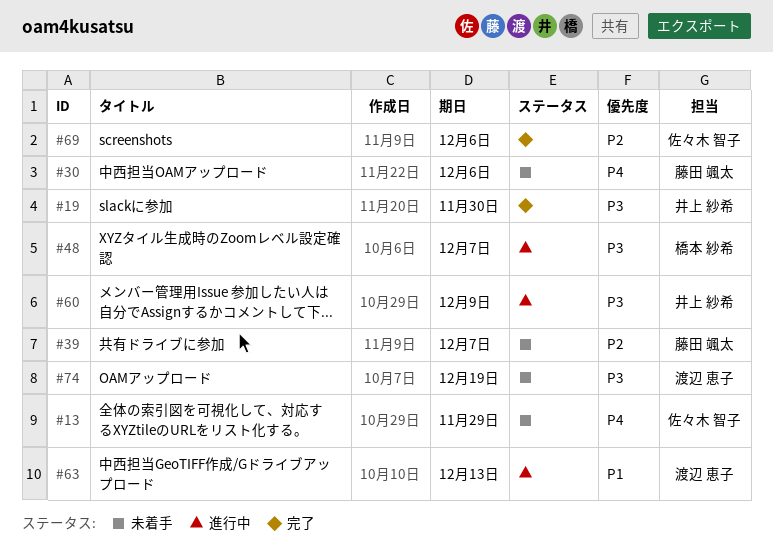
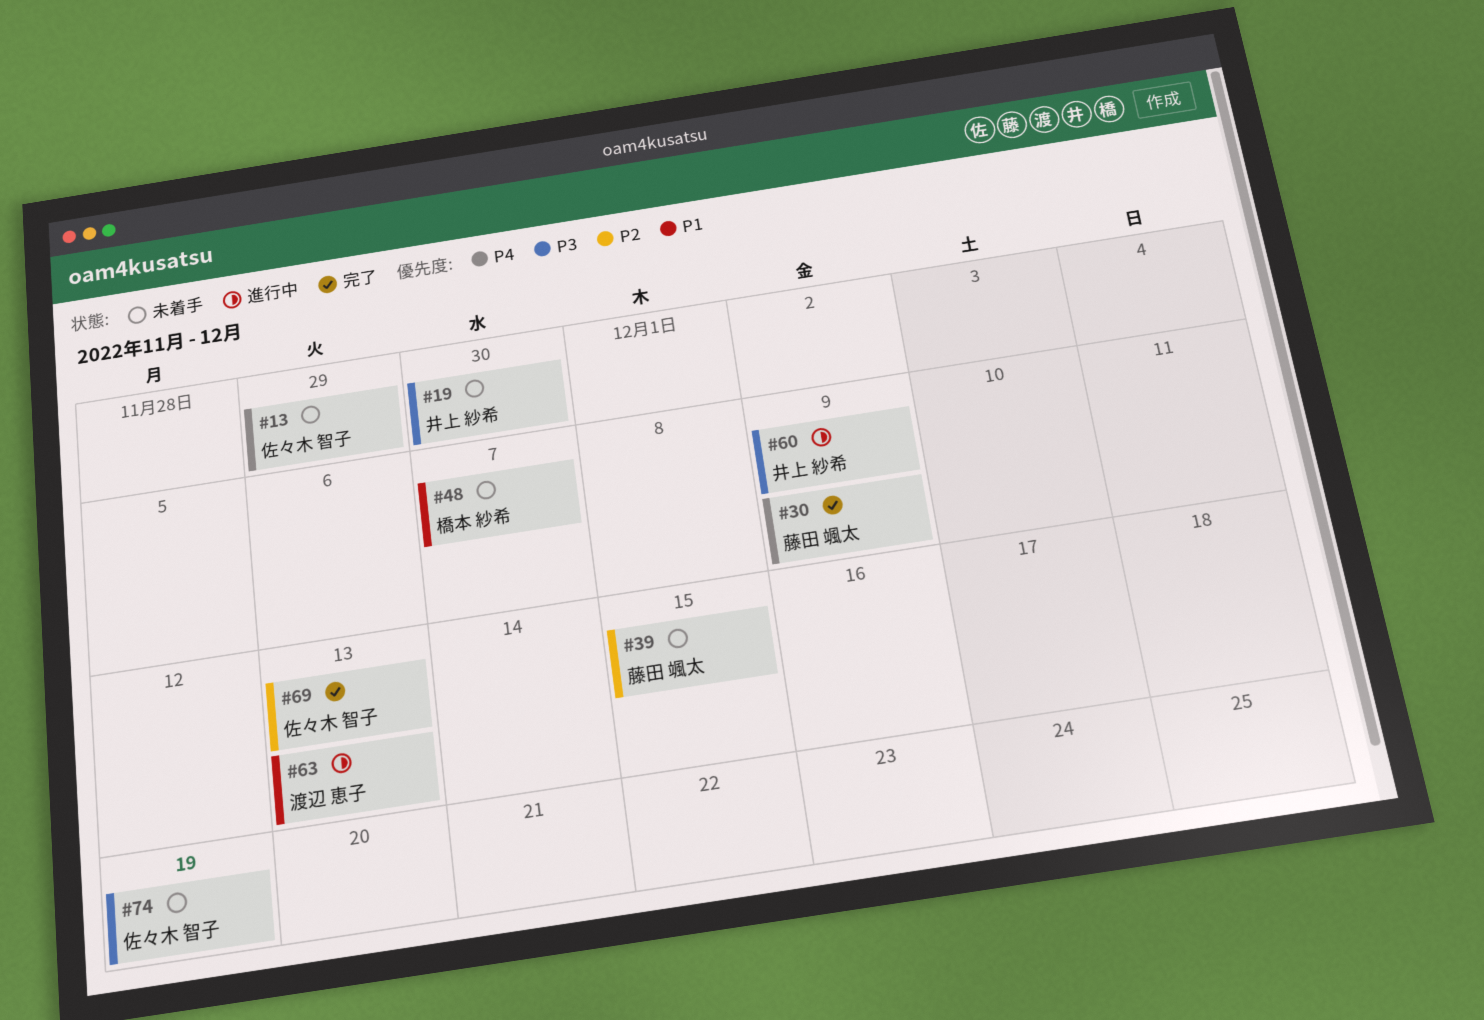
#19, status: 完了 -> 未着手
#30, status: 未着手 -> 完了
#30, due: Dec 6 -> Dec 9
#39, due: Dec 7 -> Dec 15
#48, status: 進行中 -> 未着手
#48, priority: P3 -> P1
#69, due: Dec 6 -> Dec 13
#74, owner: 渡辺 恵子 -> 佐々木 智子

